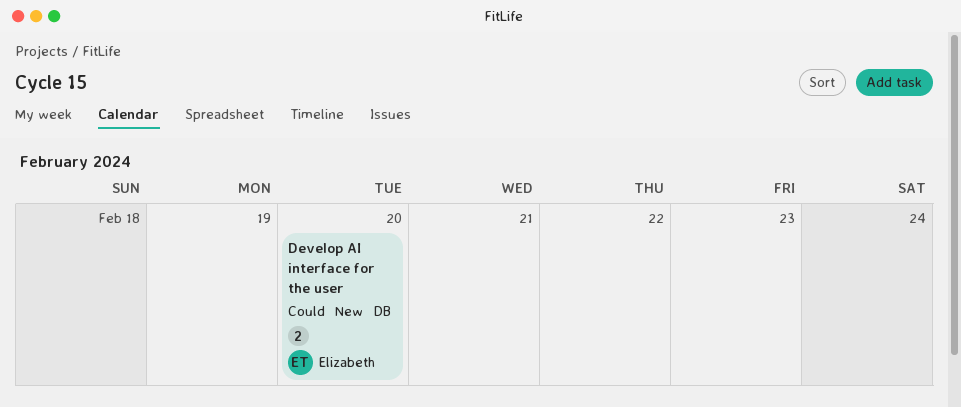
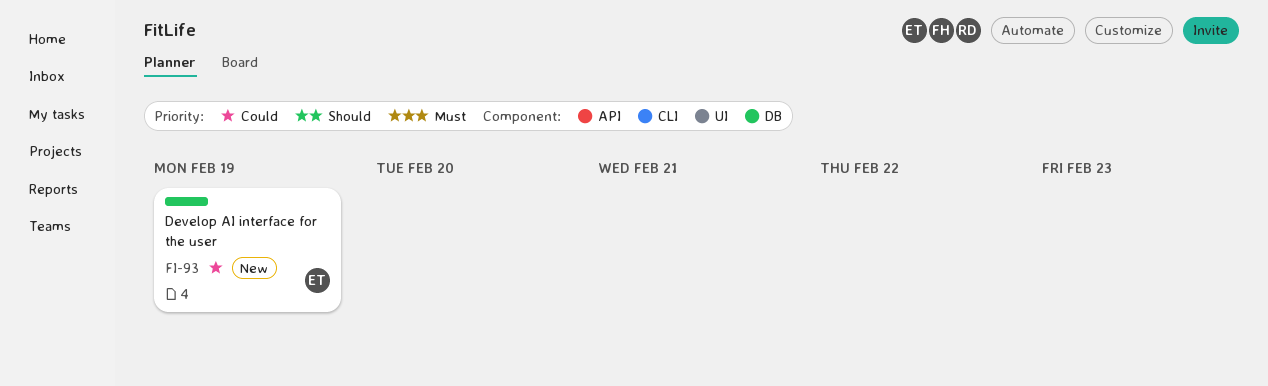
Develop AI interface for the user, due: Feb 20 -> Feb 19

